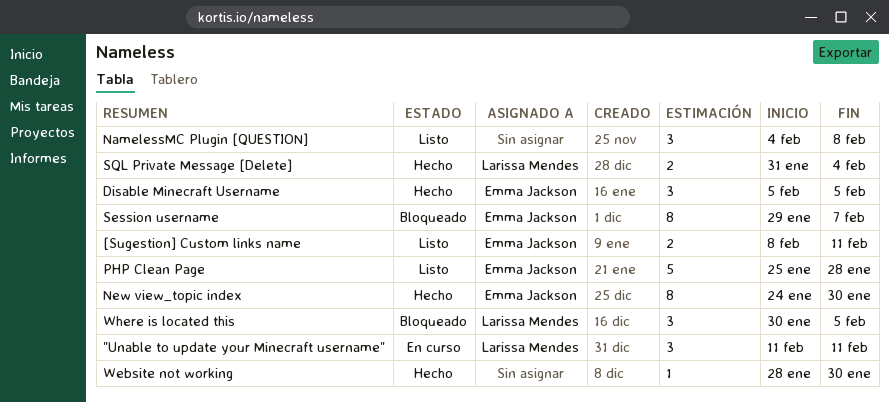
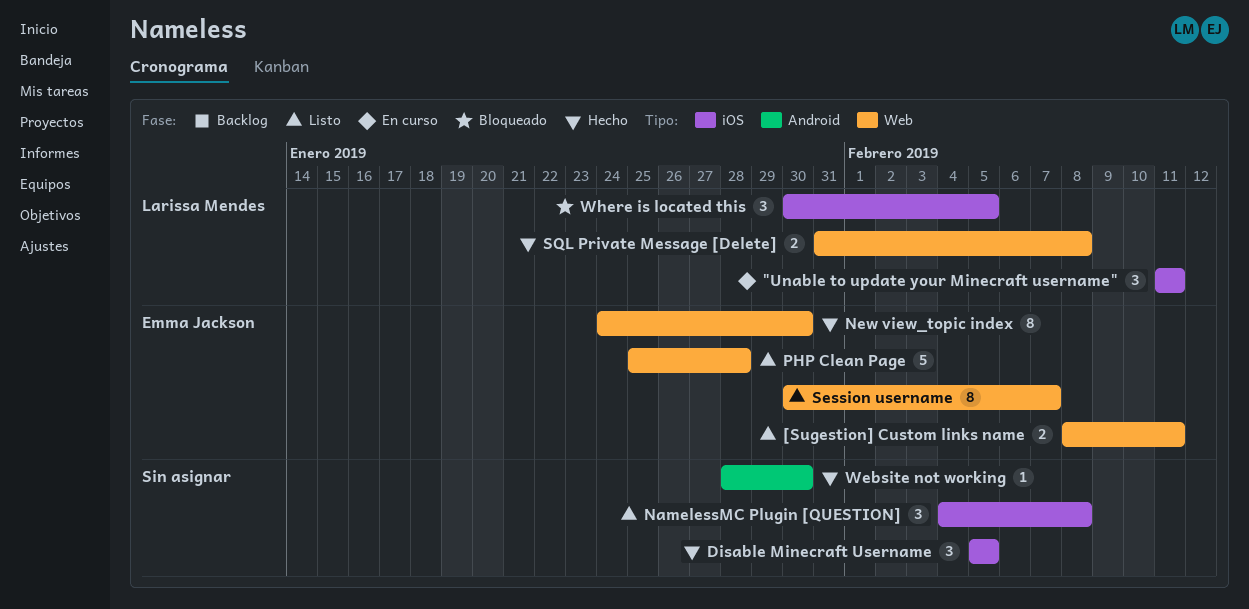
Disable Minecraft Username, owner: Emma Jackson -> none
Session username, status: Bloqueado -> Listo
Session username, start: Jan 29 -> Jan 30
SQL Private Message [Delete], due: Feb 4 -> Feb 8

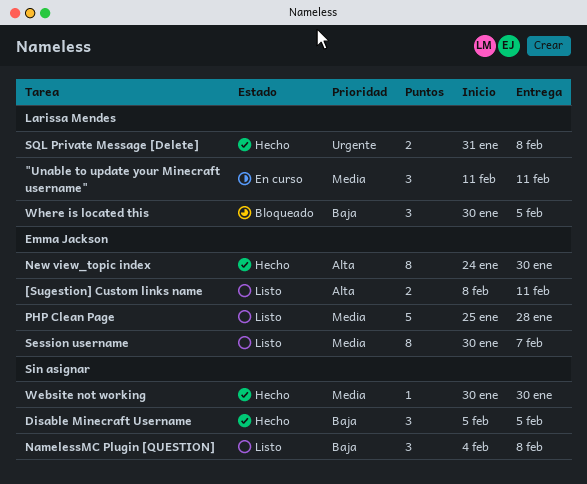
Website not working, start: Jan 28 -> Jan 30

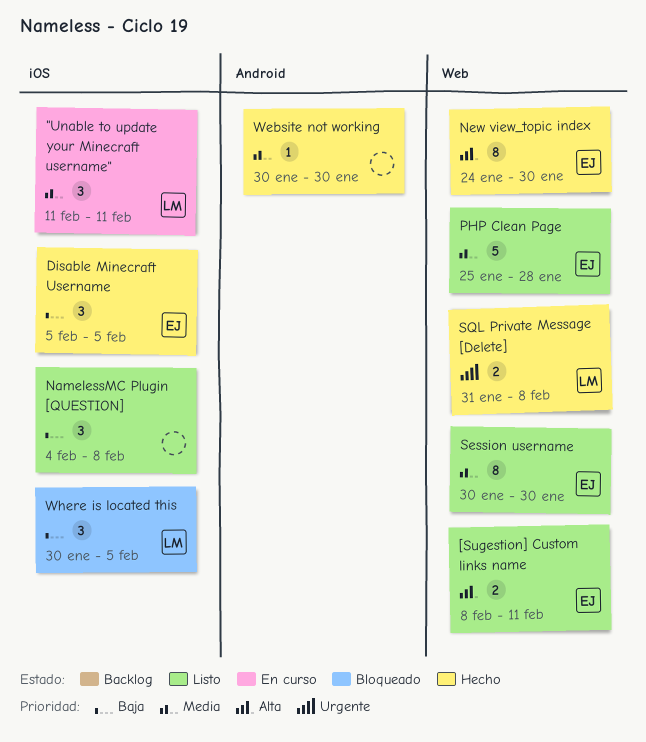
Disable Minecraft Username, owner: none -> Emma Jackson
Session username, due: Feb 7 -> Jan 30

